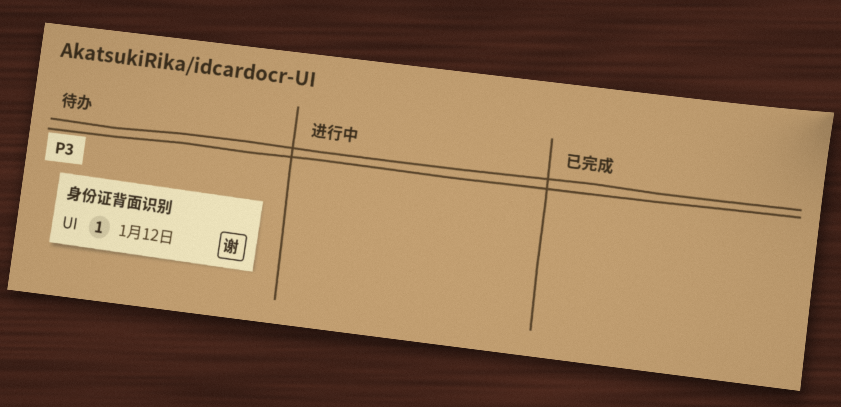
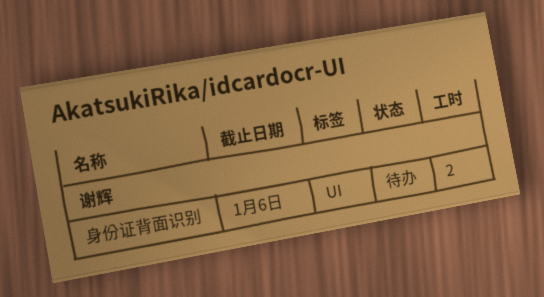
身份证背面识别, estimate: 1 -> 2
身份证背面识别, due: Jan 12 -> Jan 6

